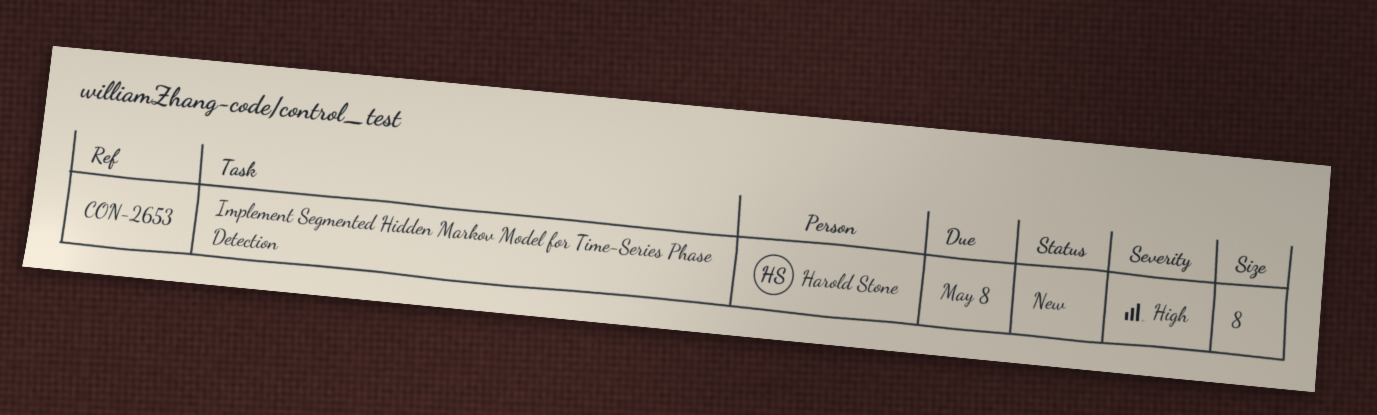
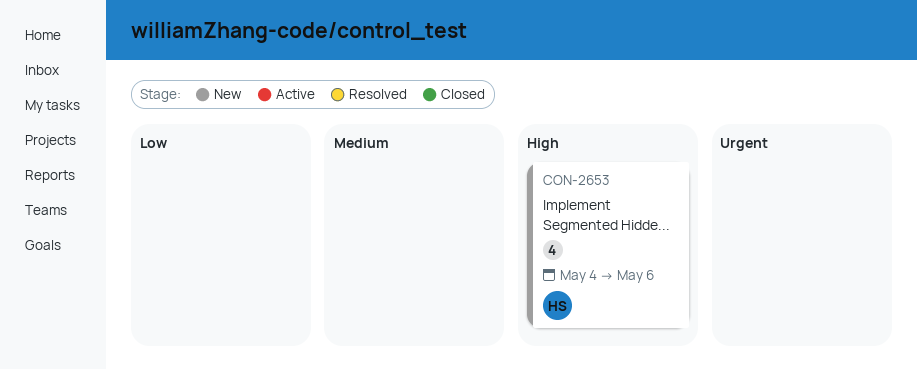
CON-2653, estimate: 8 -> 4
CON-2653, due: May 8 -> May 6

